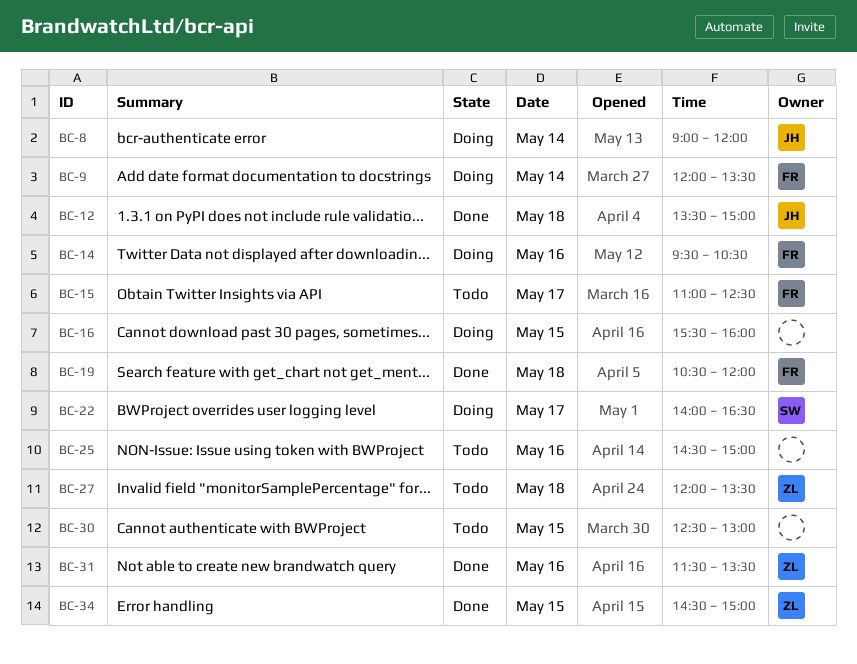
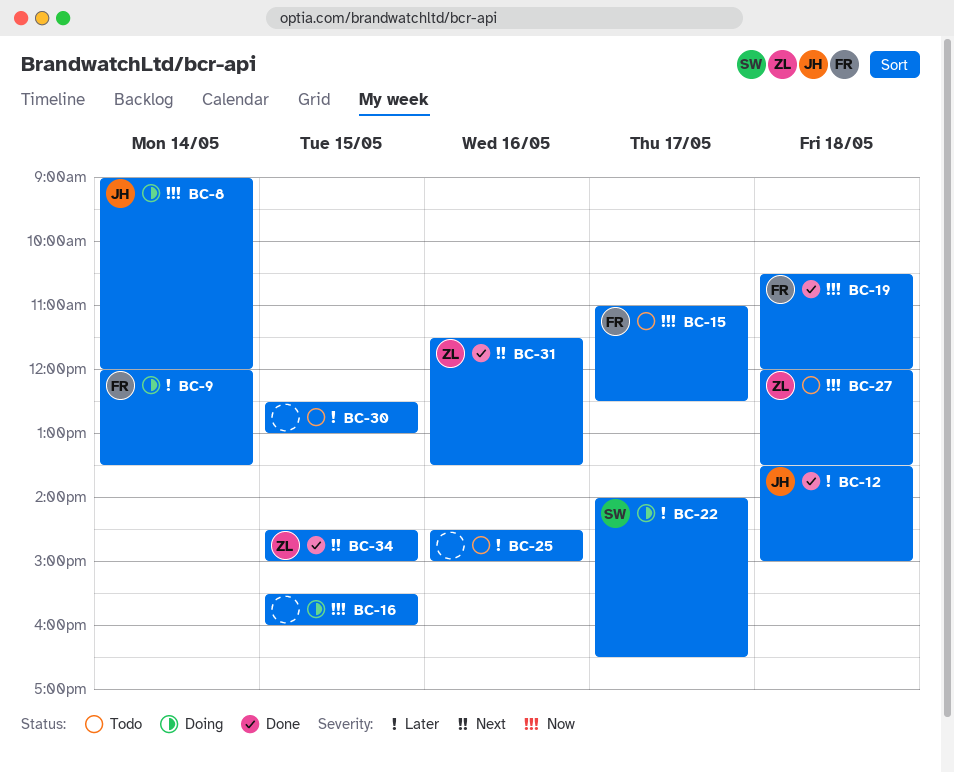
BC-14: present -> none

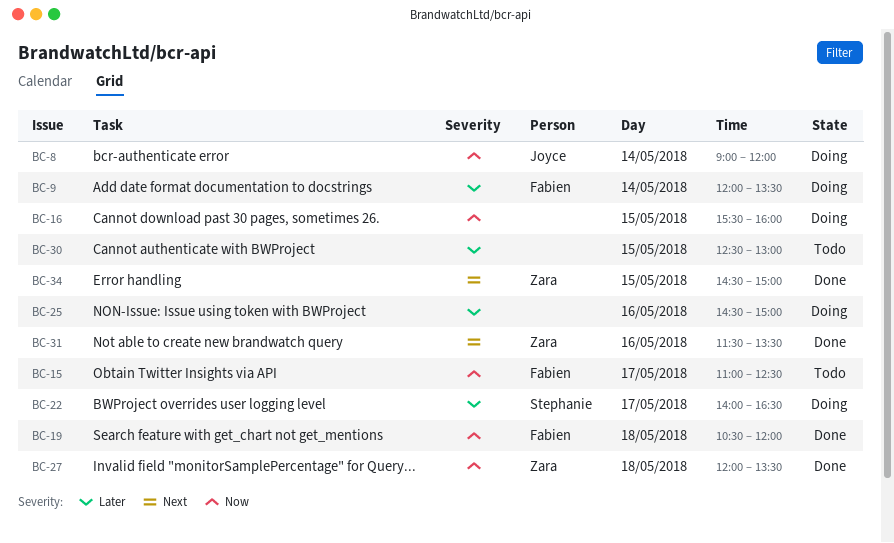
BC-12: present -> none
BC-25, status: Todo -> Doing
BC-27, status: Todo -> Done

